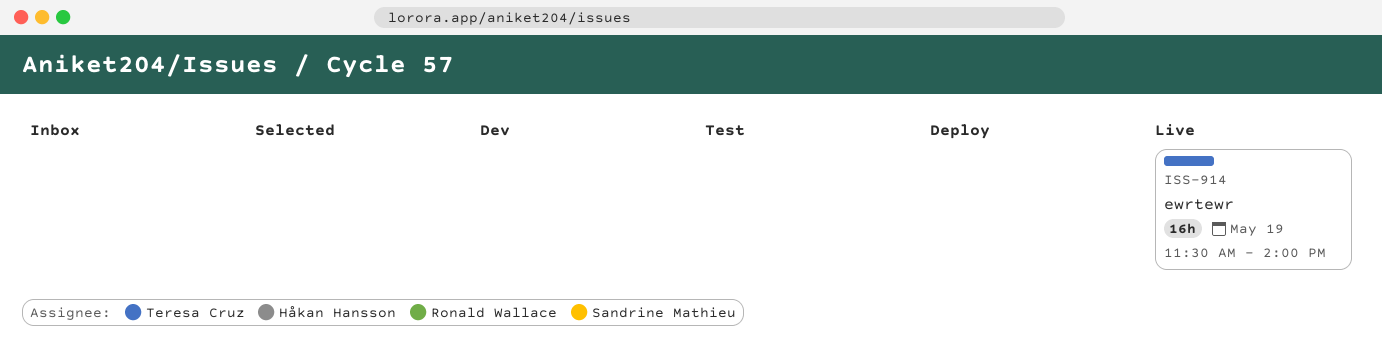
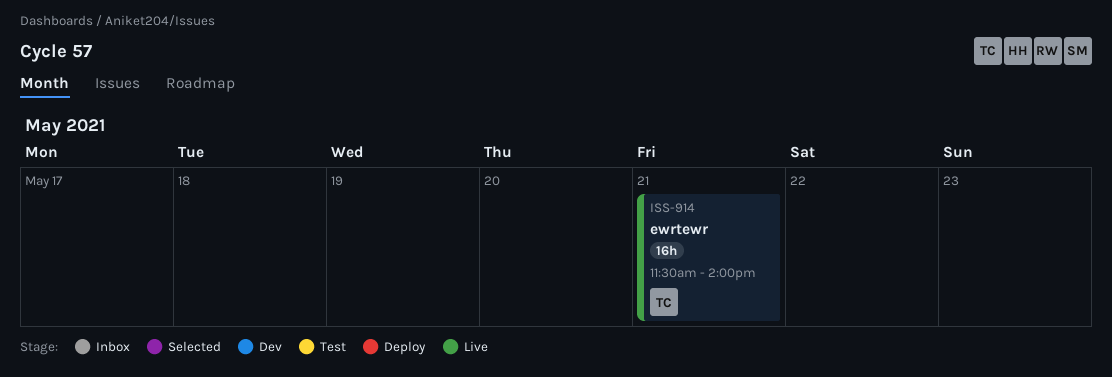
ISS-914, day: May 19 -> May 21

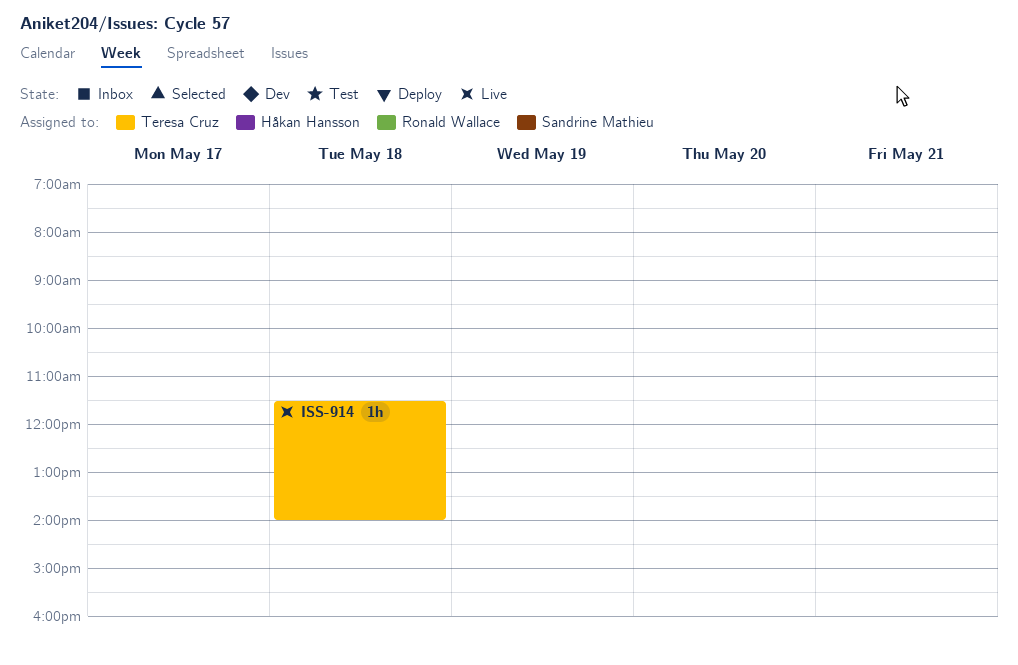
ISS-914, estimate: 16h -> 1h
ISS-914, day: May 21 -> May 18

